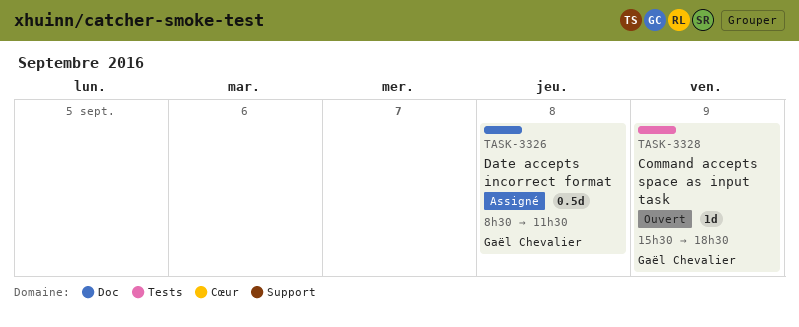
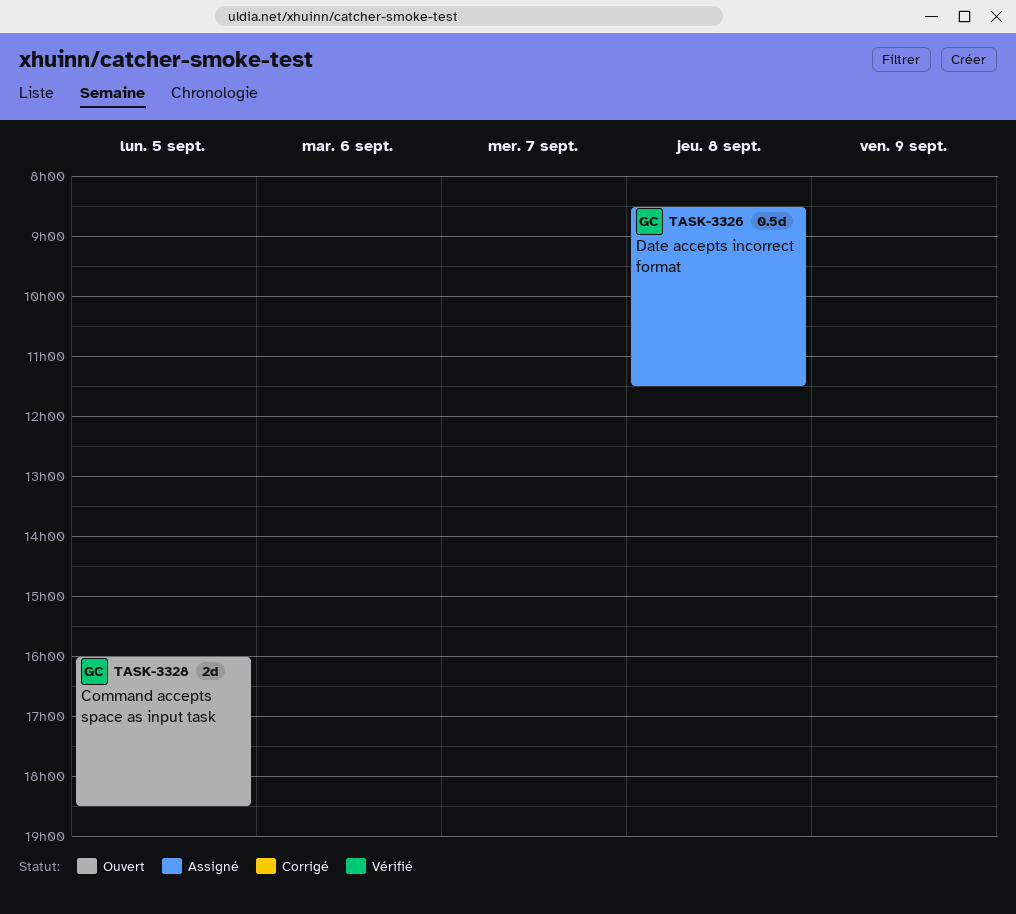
TASK-3328, estimate: 1d -> 2d
TASK-3328, day: Sep 9 -> Sep 5
TASK-3328, begins: 15:30 -> 16:00

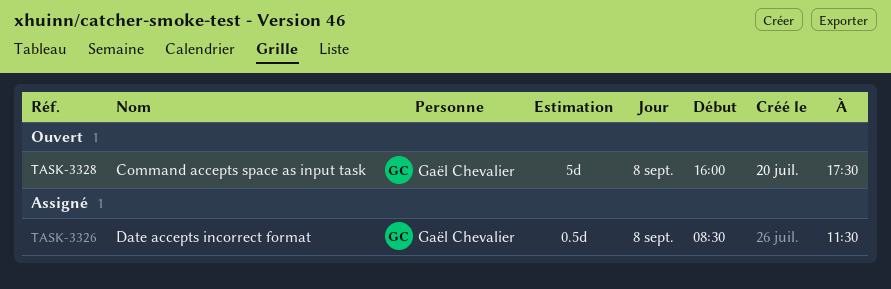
TASK-3328, estimate: 2d -> 5d
TASK-3328, day: Sep 5 -> Sep 8
TASK-3328, ends: 18:30 -> 17:30

